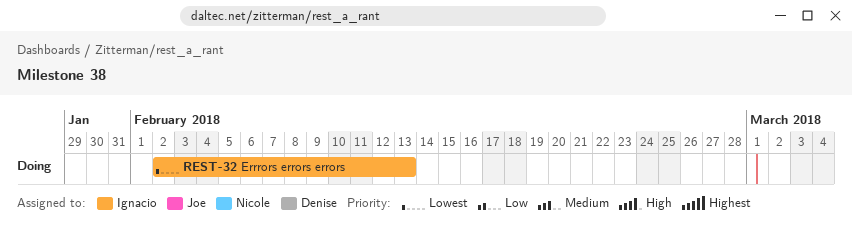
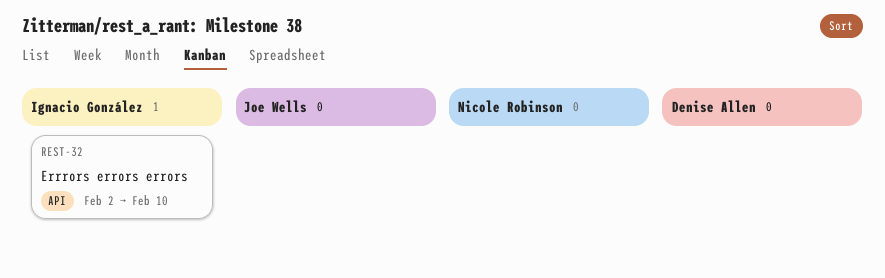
REST-32, due: Feb 13 -> Feb 10

